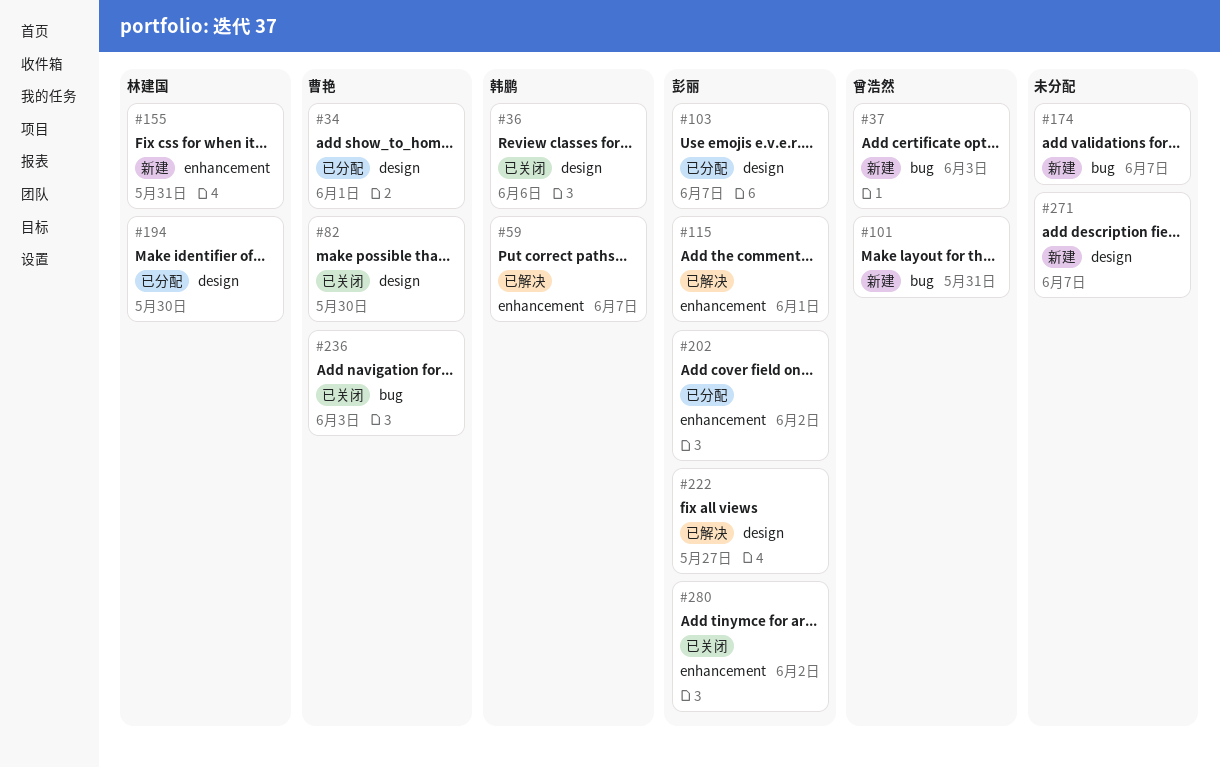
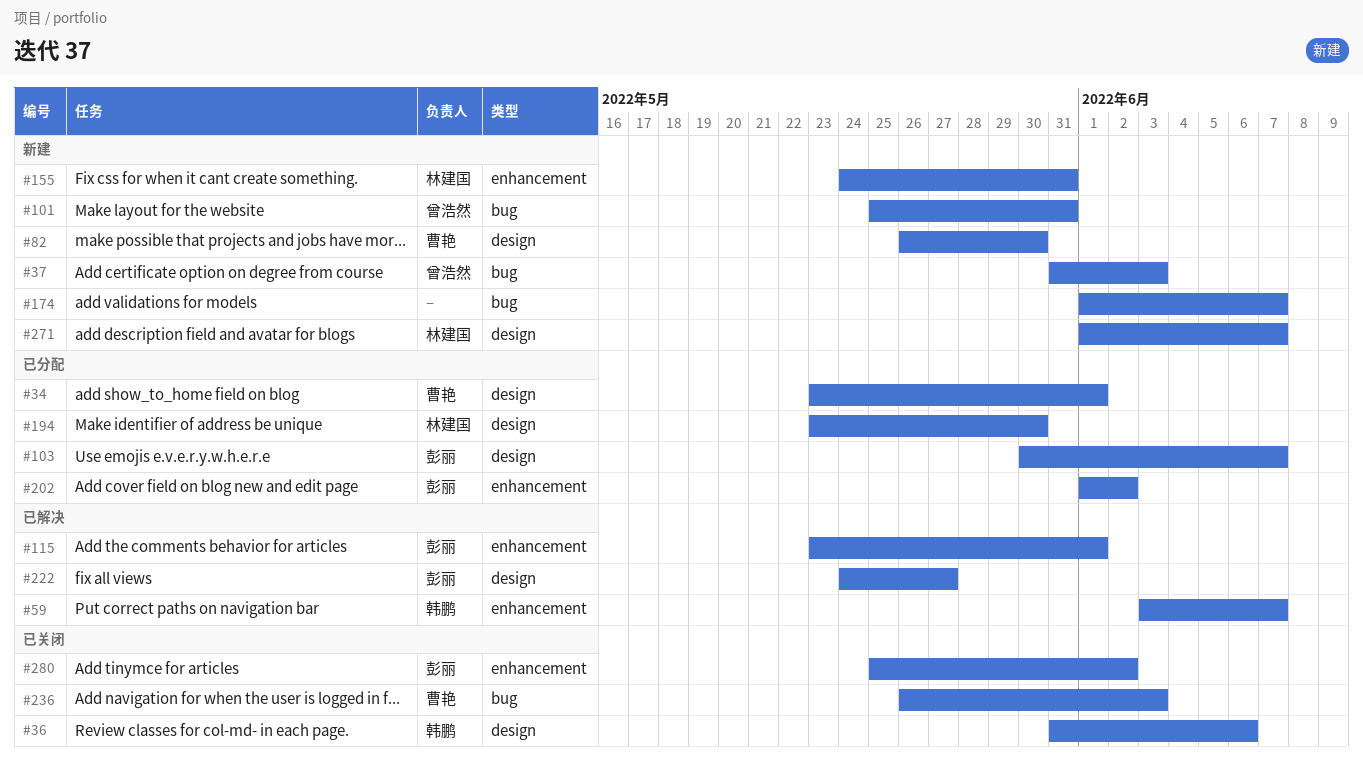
#82, status: 已关闭 -> 新建
#271, owner: none -> 林建国

